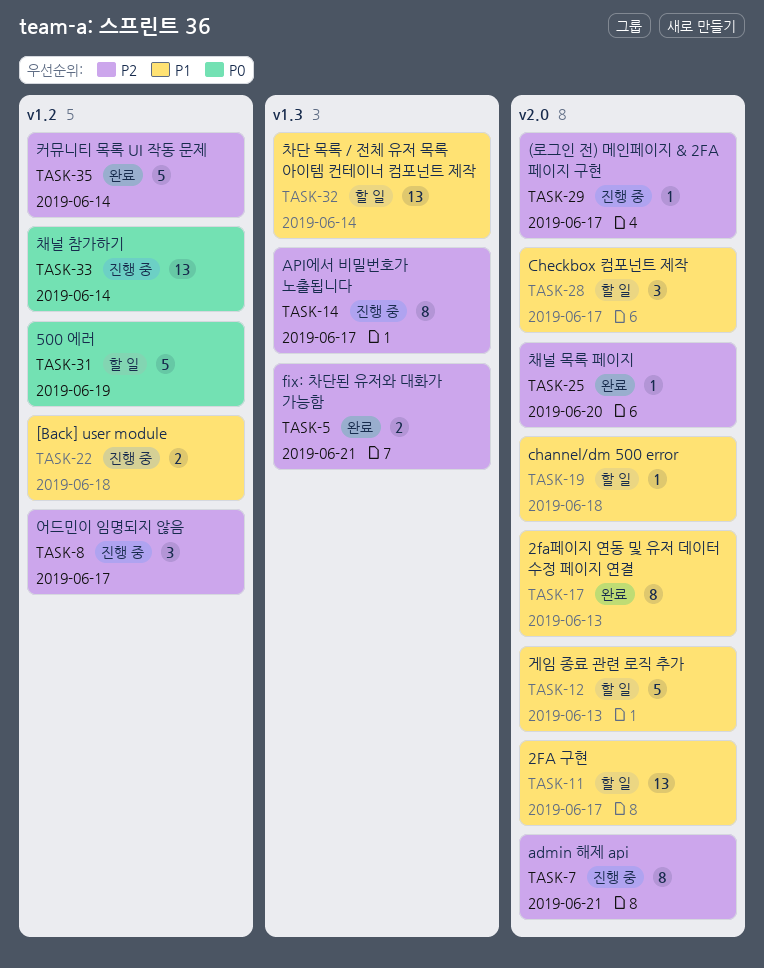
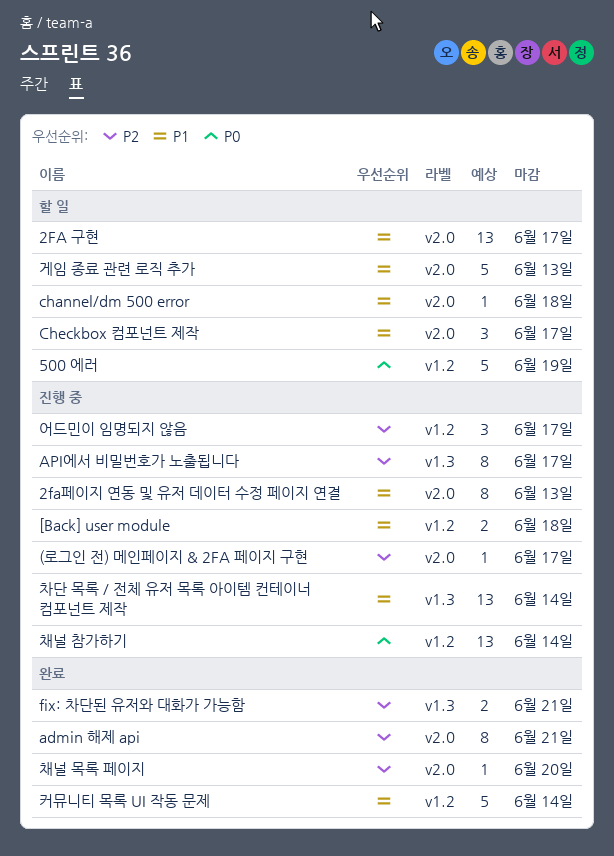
2fa페이지 연동 및 유저 데이터 수정 페이지 연결, status: 완료 -> 진행 중
admin 해제 api, status: 진행 중 -> 완료
차단 목록 / 전체 유저 목록 아이템 컨테이너 컴포넌트 제작, status: 할 일 -> 진행 중
커뮤니티 목록 UI 작동 문제, priority: P2 -> P1

